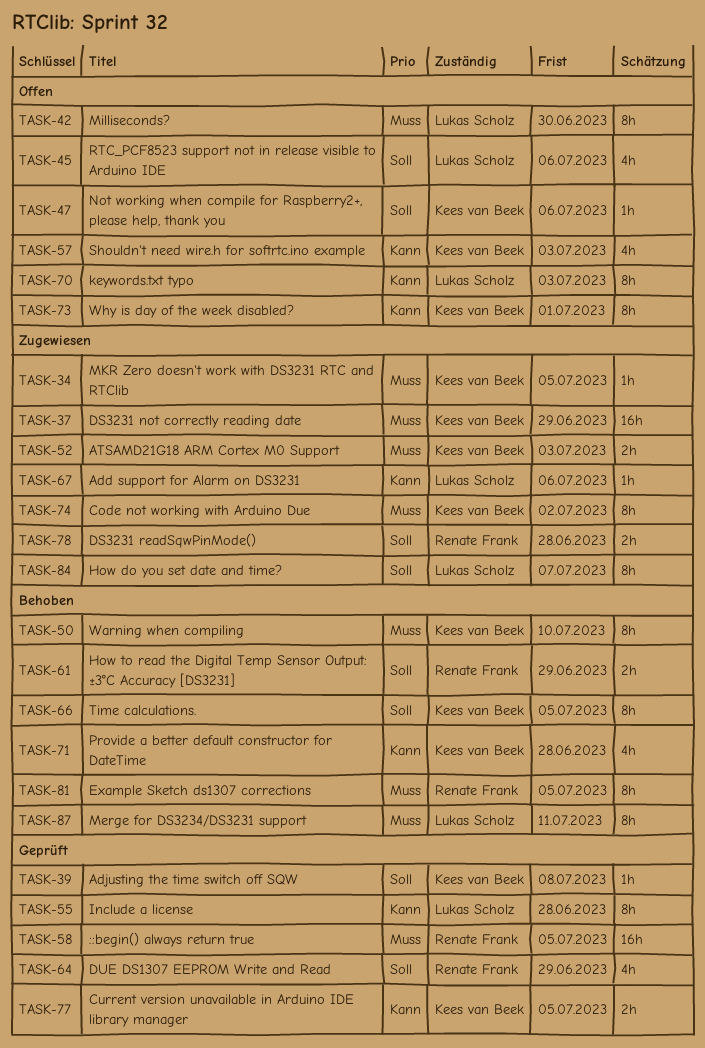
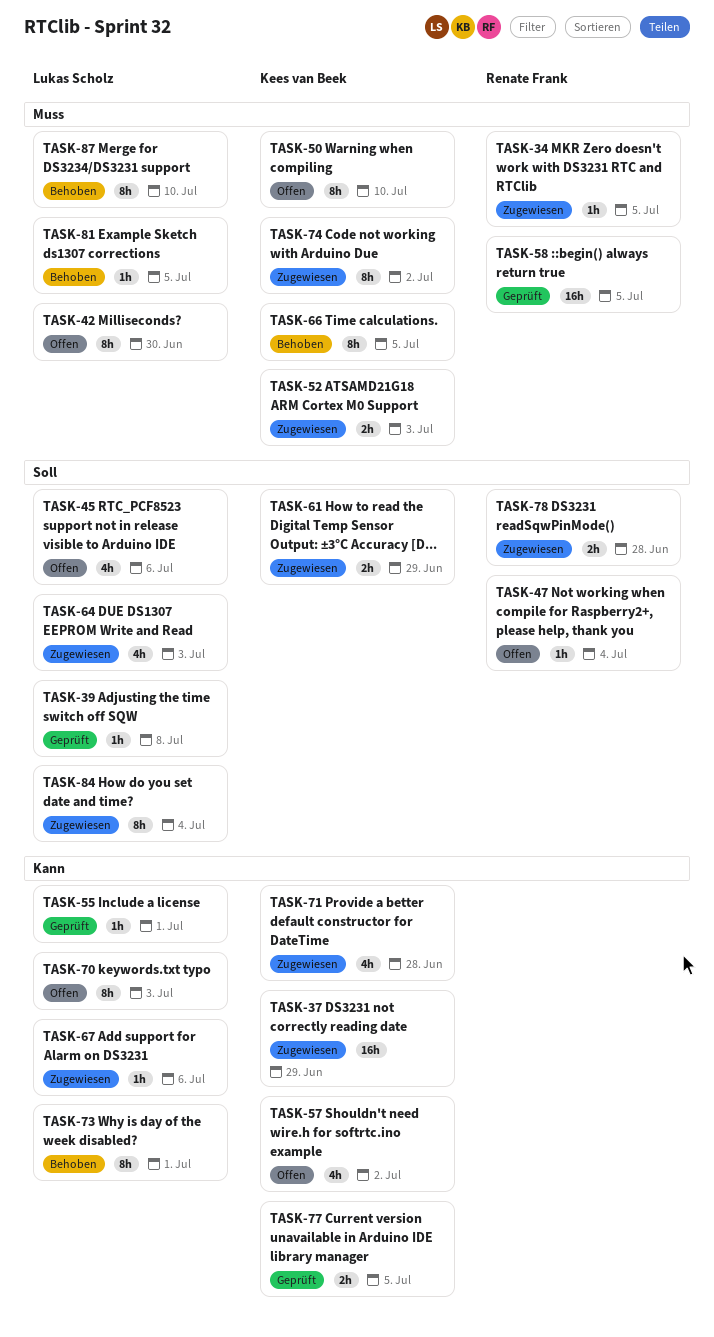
TASK-34, owner: Kees van Beek -> Renate Frank
TASK-37, priority: Muss -> Kann
TASK-39, owner: Kees van Beek -> Lukas Scholz
TASK-47, owner: Kees van Beek -> Renate Frank
TASK-47, due: Jul 6 -> Jul 4
TASK-50, status: Behoben -> Offen
TASK-55, estimate: 8h -> 1h
TASK-55, due: Jun 28 -> Jul 1
TASK-57, due: Jul 3 -> Jul 2
TASK-61, status: Behoben -> Zugewiesen
TASK-61, owner: Renate Frank -> Kees van Beek
TASK-64, status: Geprüft -> Zugewiesen
TASK-64, owner: Renate Frank -> Lukas Scholz
TASK-64, due: Jun 29 -> Jul 3
TASK-66, priority: Soll -> Muss
TASK-71, status: Behoben -> Zugewiesen
TASK-73, status: Offen -> Behoben
TASK-73, owner: Kees van Beek -> Lukas Scholz
TASK-81, owner: Renate Frank -> Lukas Scholz
TASK-81, estimate: 8h -> 1h
TASK-84, due: Jul 7 -> Jul 4
TASK-87, due: Jul 11 -> Jul 10

